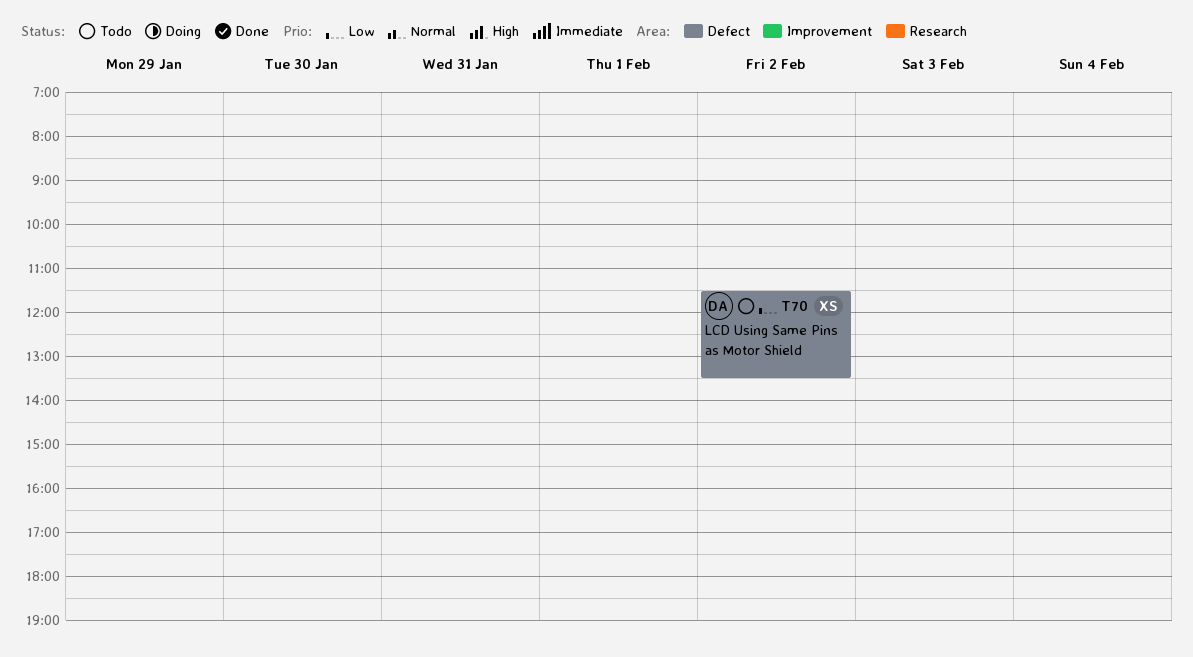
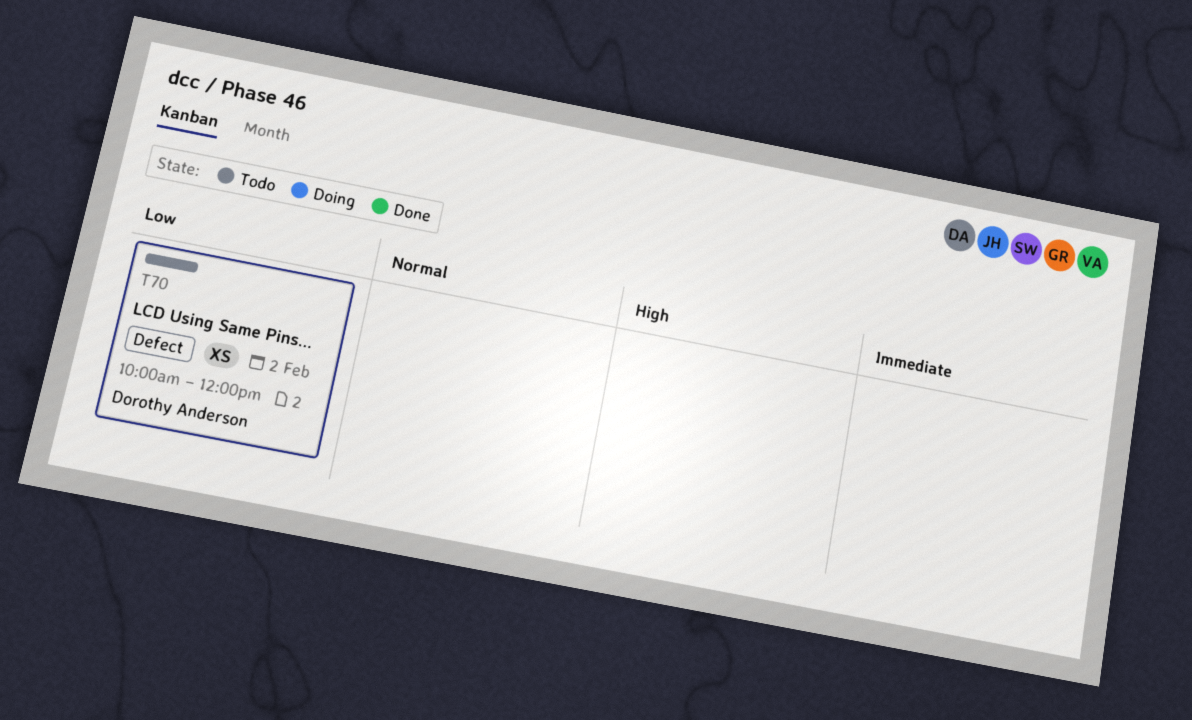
T70, begins: 11:30 -> 10:00
T70, ends: 13:30 -> 12:00

